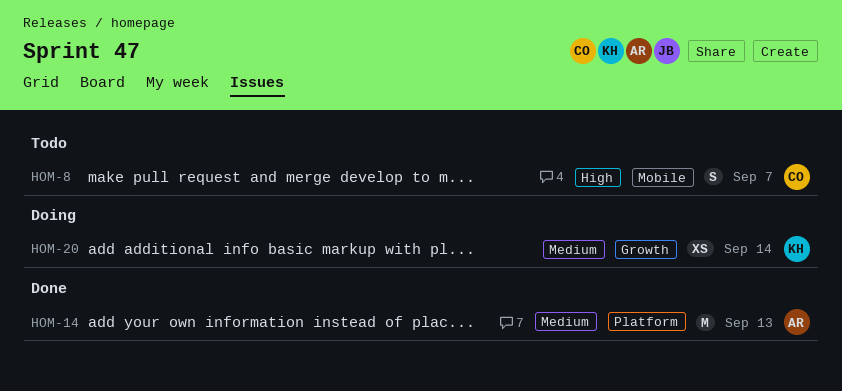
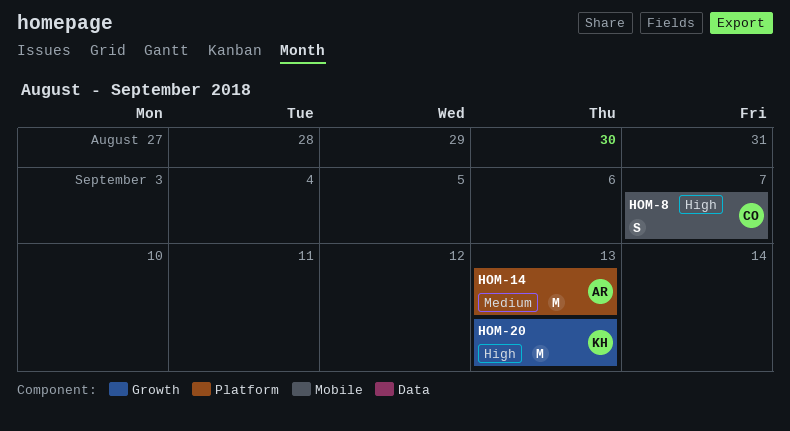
HOM-20, priority: Medium -> High
HOM-20, estimate: XS -> M
HOM-20, due: Sep 14 -> Sep 13

